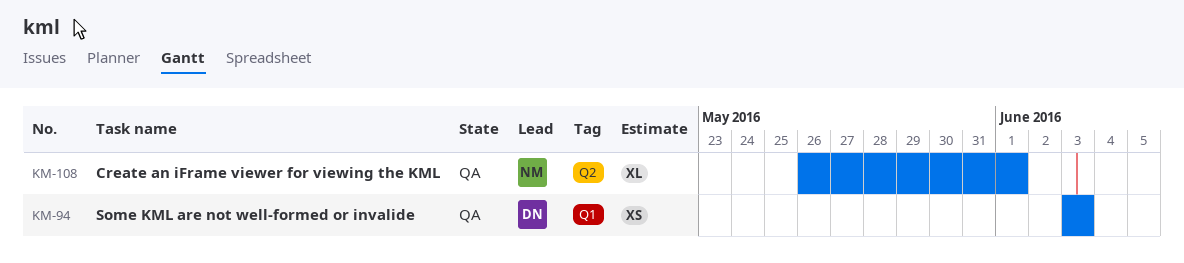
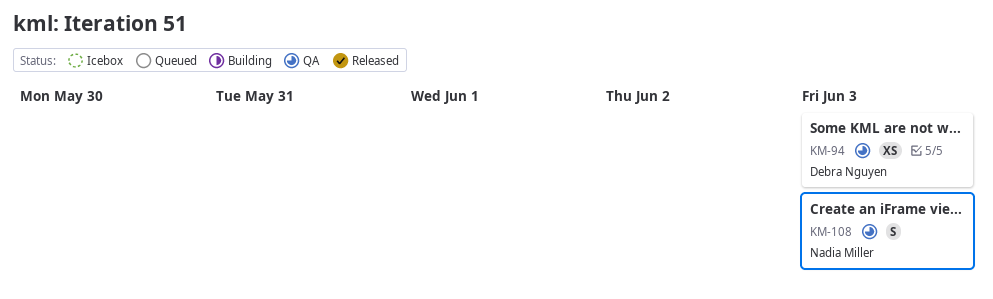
KM-108, estimate: XL -> S
KM-108, due: Jun 1 -> Jun 3

